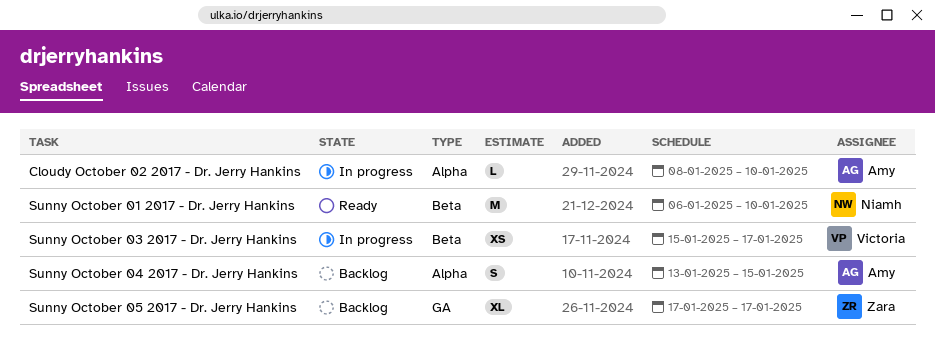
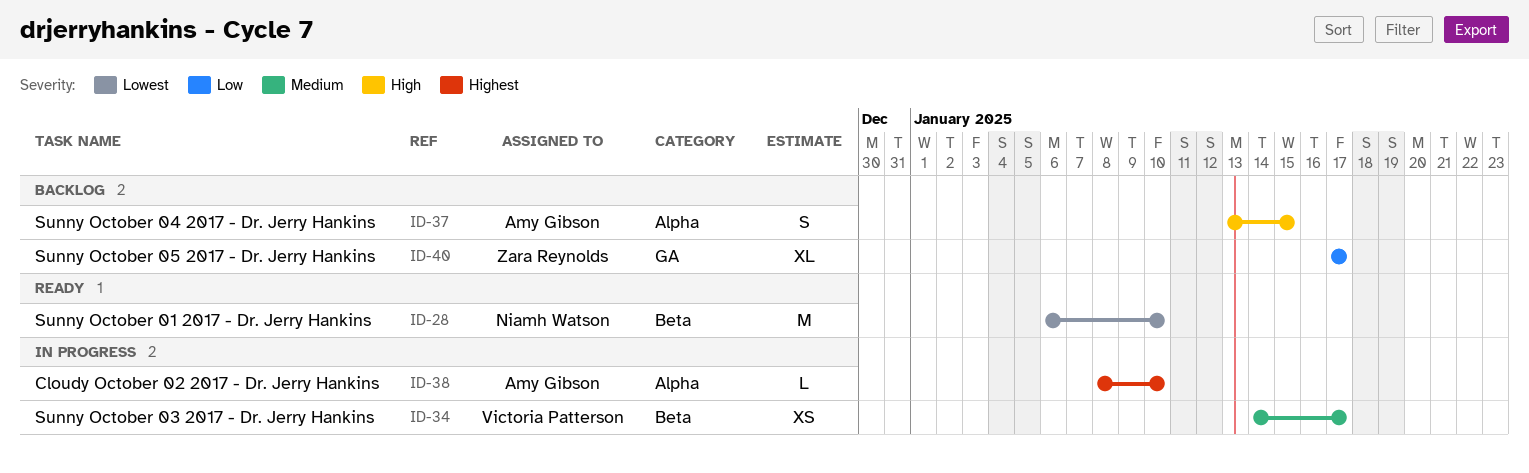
Sunny October 03 2017 - Dr. Jerry Hankins, start: Jan 15 -> Jan 14

